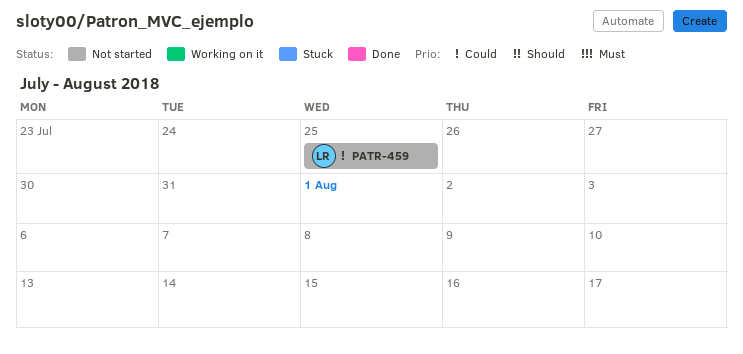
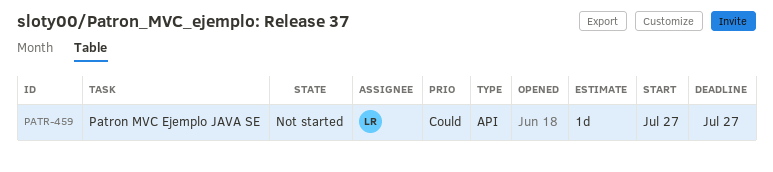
PATR-459, start: Jul 25 -> Jul 27
PATR-459, due: Jul 25 -> Jul 27

